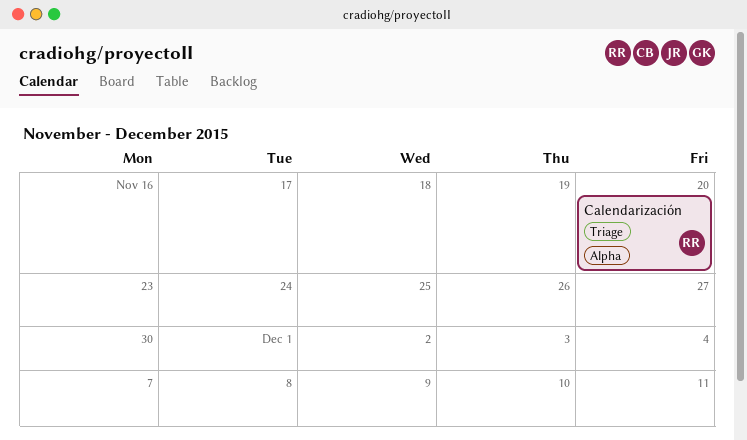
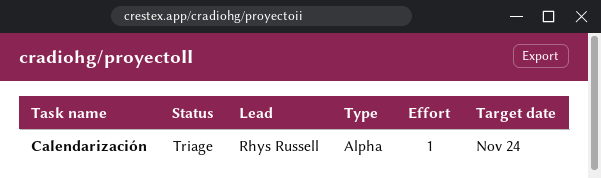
Calendarización, due: Nov 20 -> Nov 24

